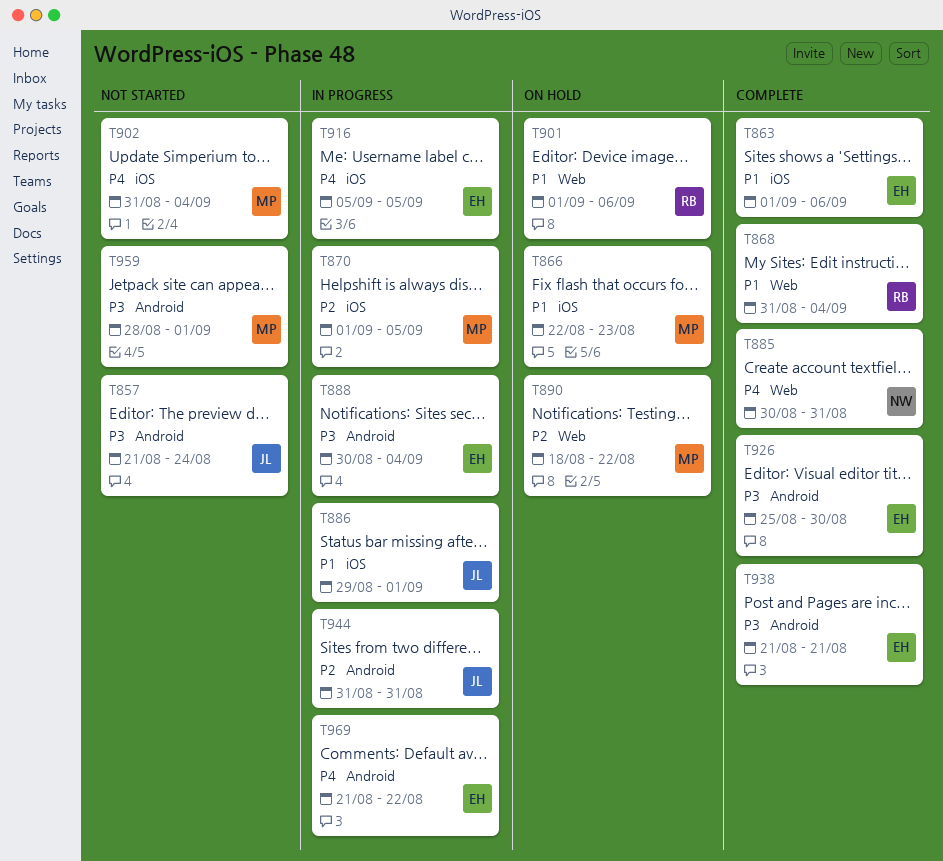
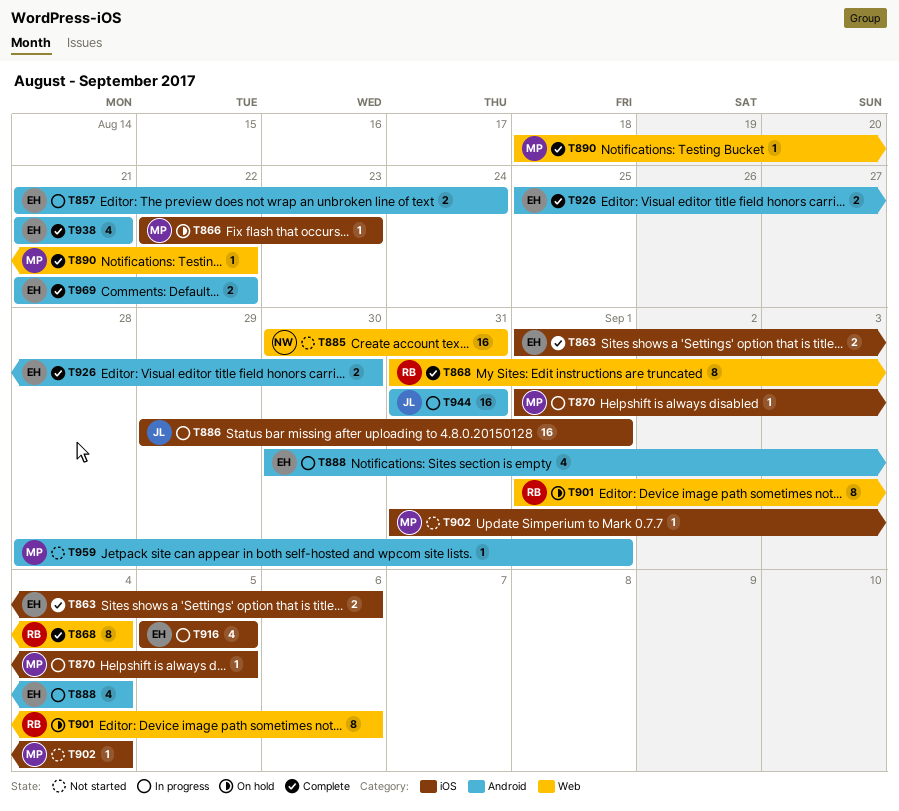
T857, status: Not started -> In progress
T857, owner: JL -> EH
T885, status: Complete -> Not started
T890, status: On hold -> Complete
T969, status: In progress -> Complete

